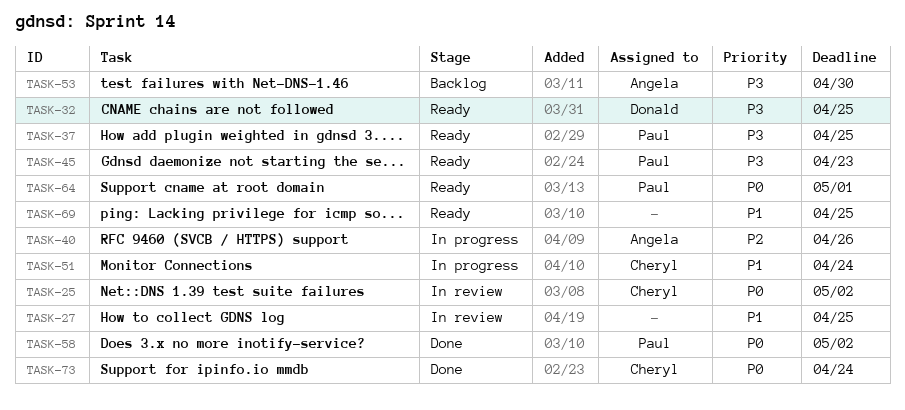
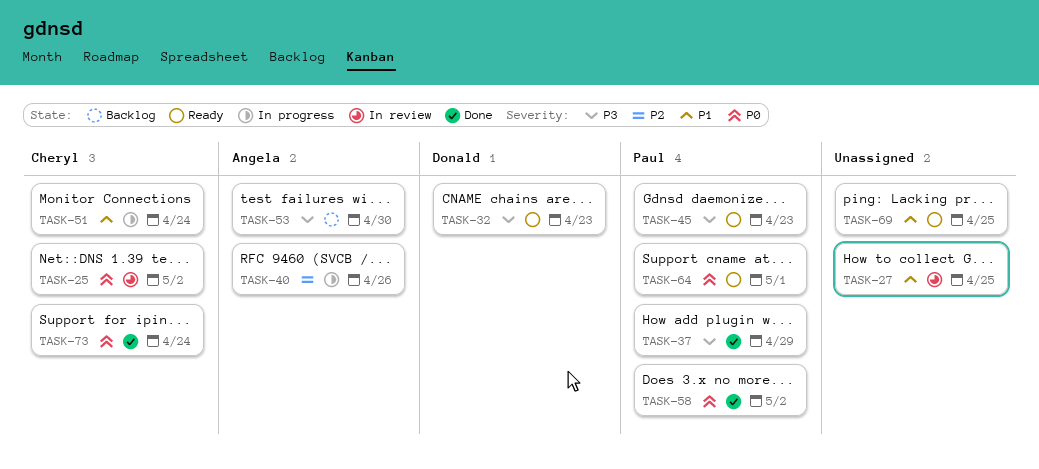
TASK-32, due: Apr 25 -> Apr 23
TASK-37, status: Ready -> Done
TASK-37, due: Apr 25 -> Apr 29

